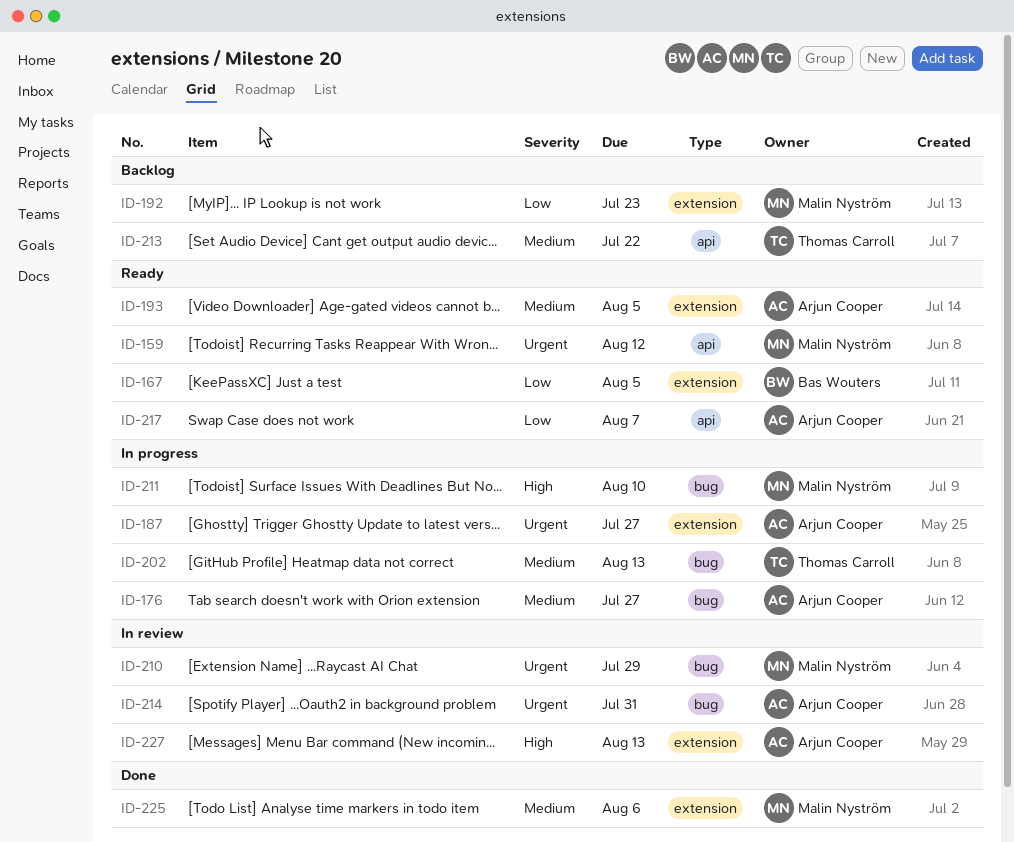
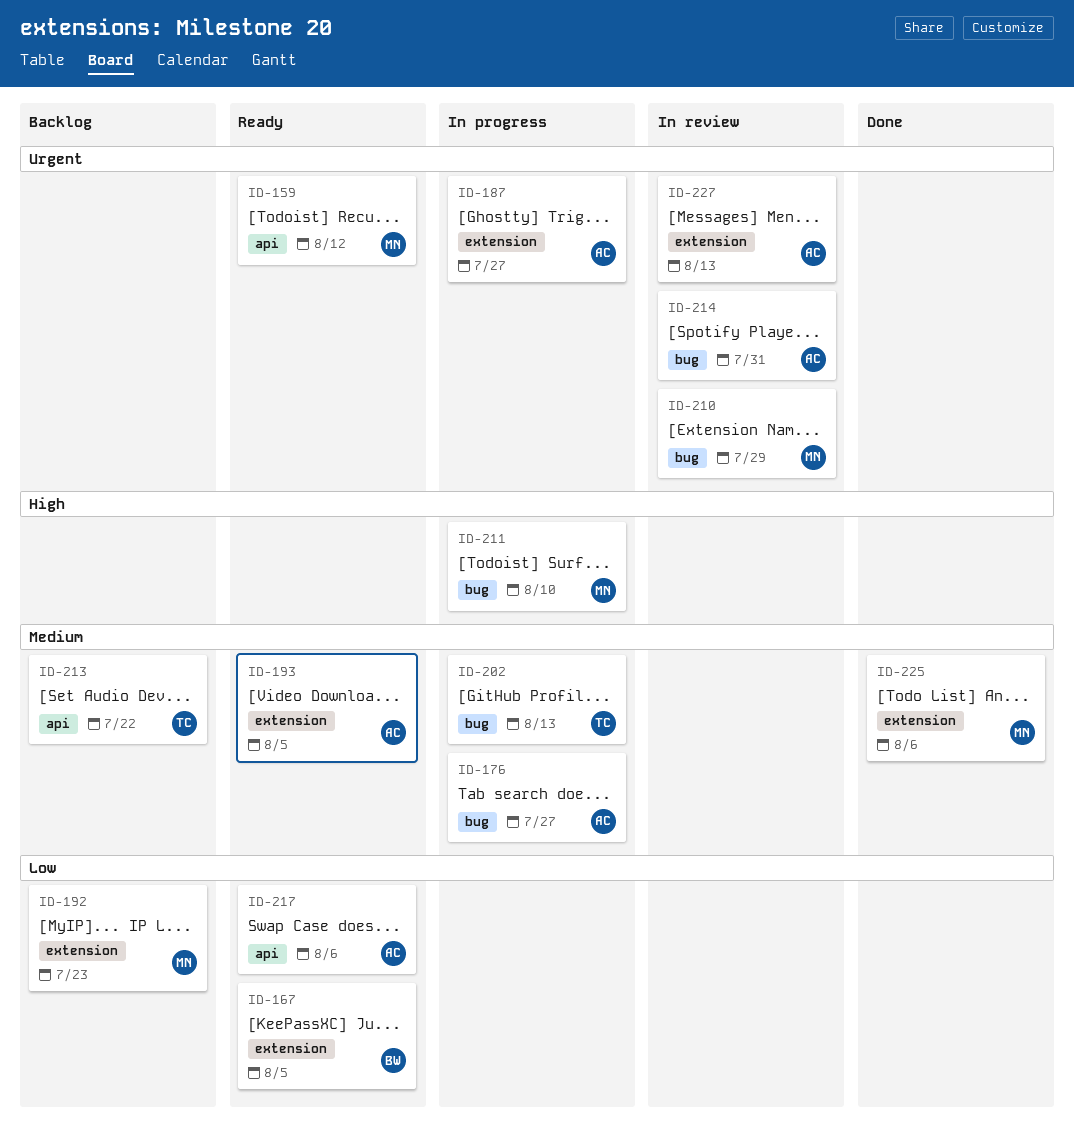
ID-217, due: Aug 7 -> Aug 6
ID-227, priority: High -> Urgent

